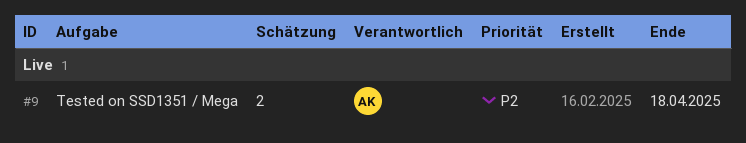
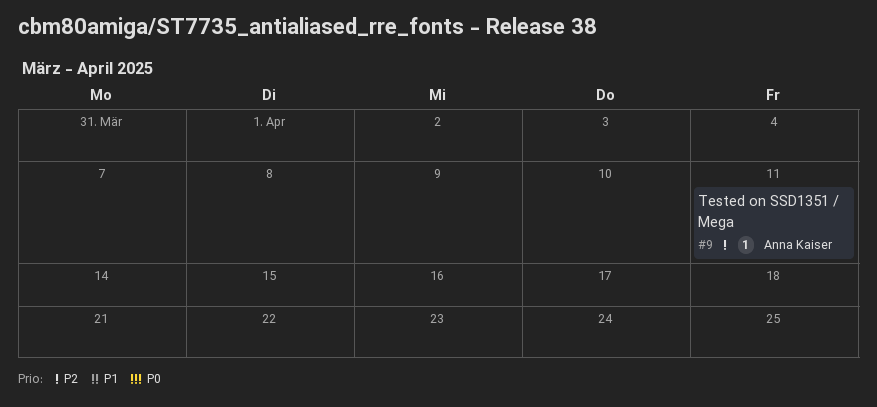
#9, estimate: 2 -> 1
#9, due: Apr 18 -> Apr 11

